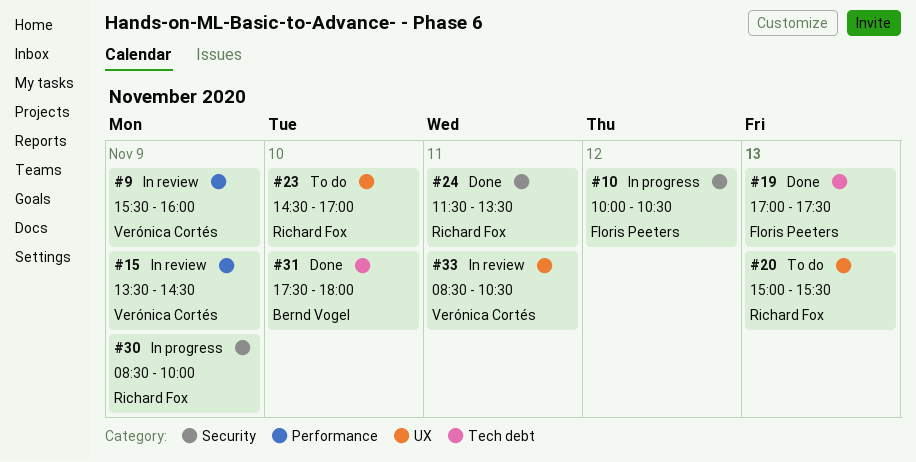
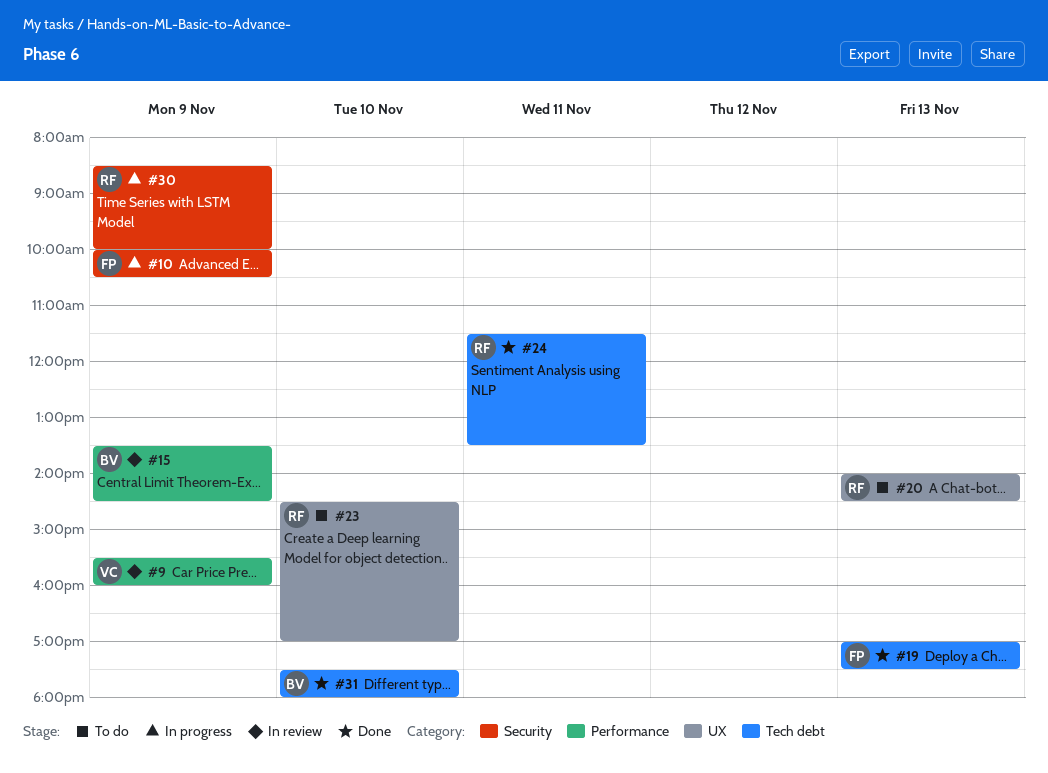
#10, day: Nov 12 -> Nov 9
#15, owner: Verónica Cortés -> Bernd Vogel
#20, begins: 15:00 -> 14:00
#20, ends: 15:30 -> 14:30
#24, label: Security -> Tech debt
#33: present -> none

